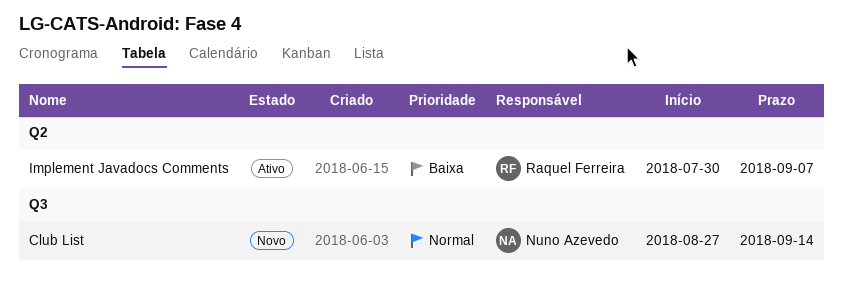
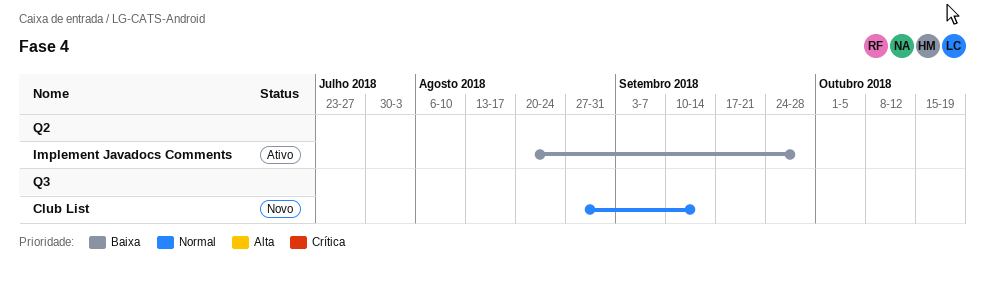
Implement Javadocs Comments, start: Jul 30 -> Aug 20
Implement Javadocs Comments, due: Sep 7 -> Sep 28

